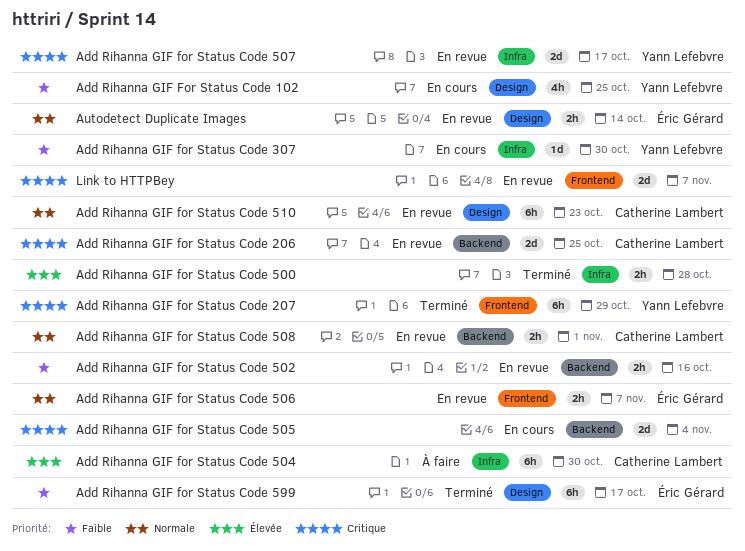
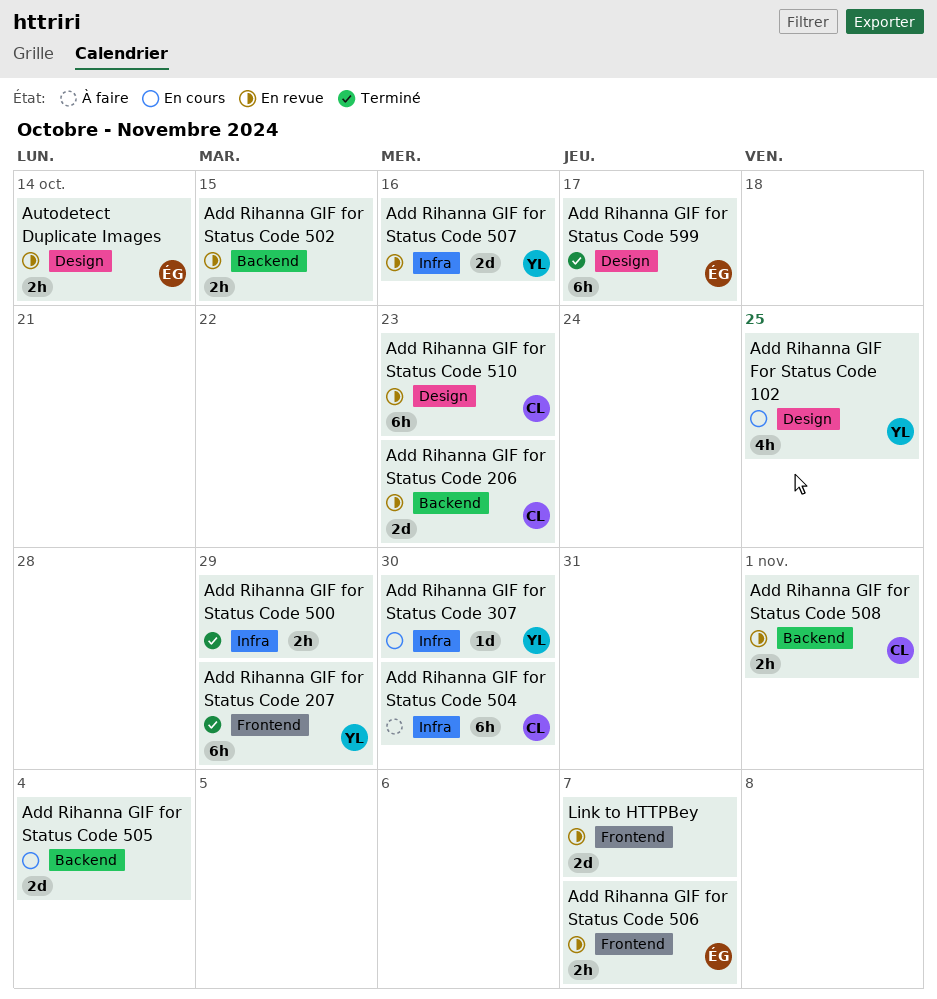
Add Rihanna GIF for Status Code 206, due: Oct 25 -> Oct 23
Add Rihanna GIF for Status Code 500, due: Oct 28 -> Oct 29
Add Rihanna GIF for Status Code 502, due: Oct 16 -> Oct 15
Add Rihanna GIF for Status Code 507, due: Oct 17 -> Oct 16

